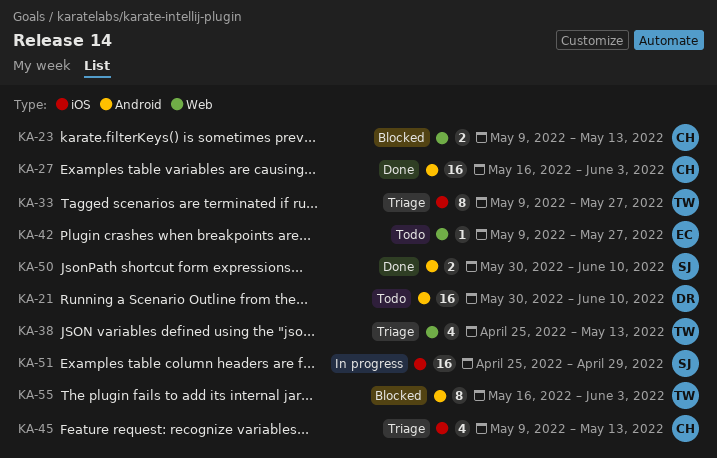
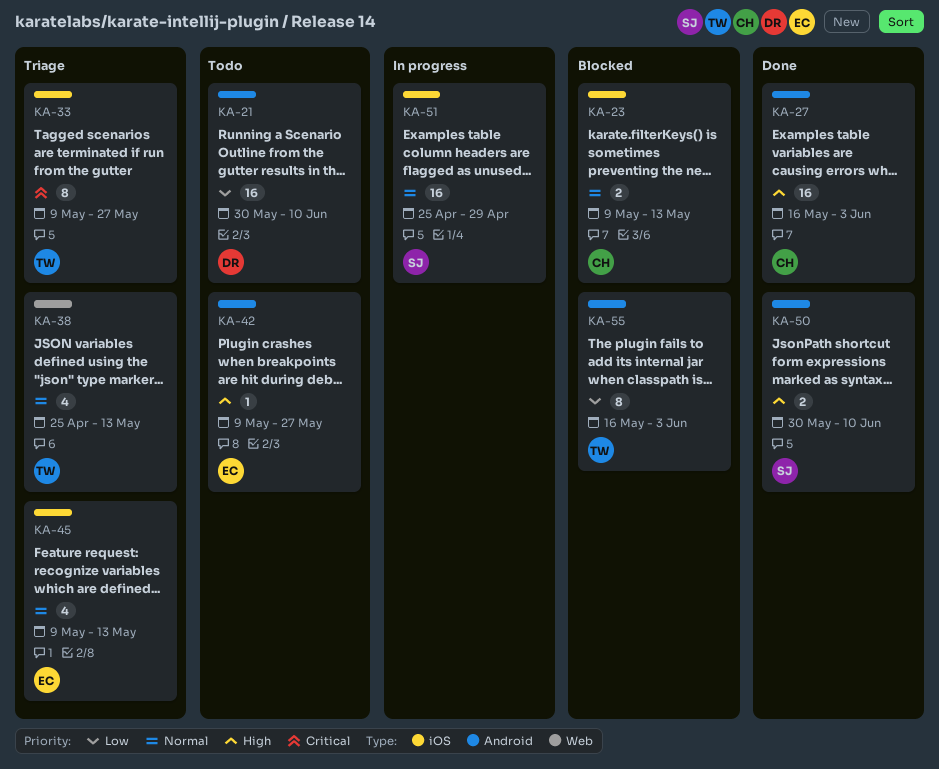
KA-23, label: Web -> iOS
KA-42, label: Web -> Android
KA-45, owner: CH -> EC

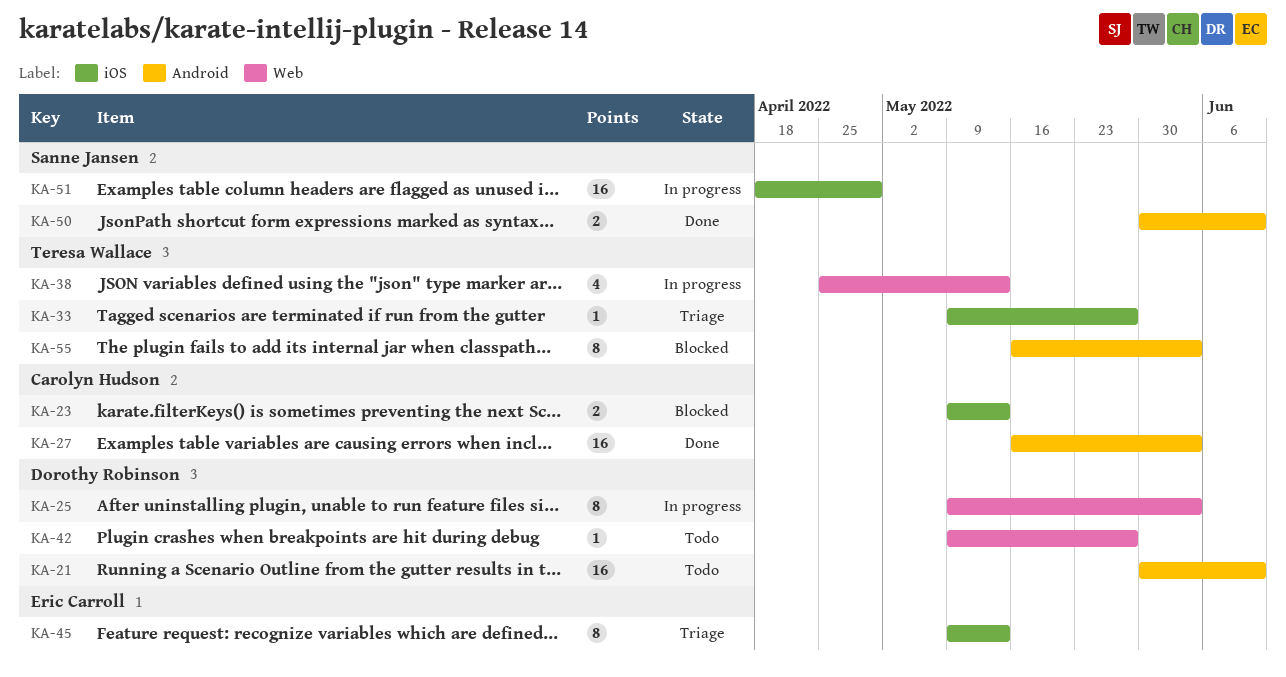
KA-25: none -> present
KA-33, estimate: 8 -> 1
KA-38, status: Triage -> In progress
KA-42, owner: Eric Carroll -> Dorothy Robinson
KA-42, label: Android -> Web
KA-45, estimate: 4 -> 8
KA-51, start: Apr 25 -> Apr 18

